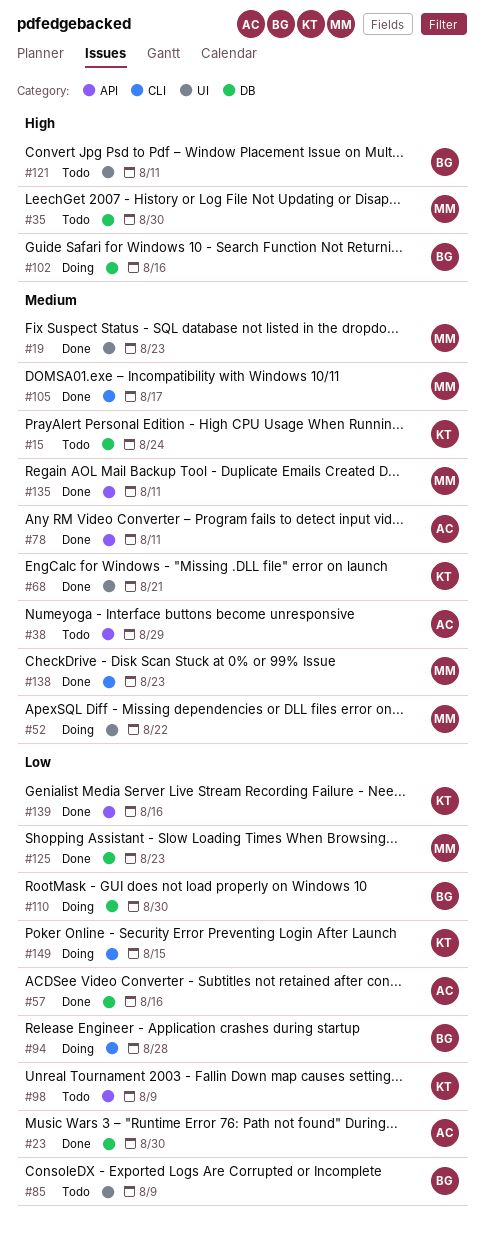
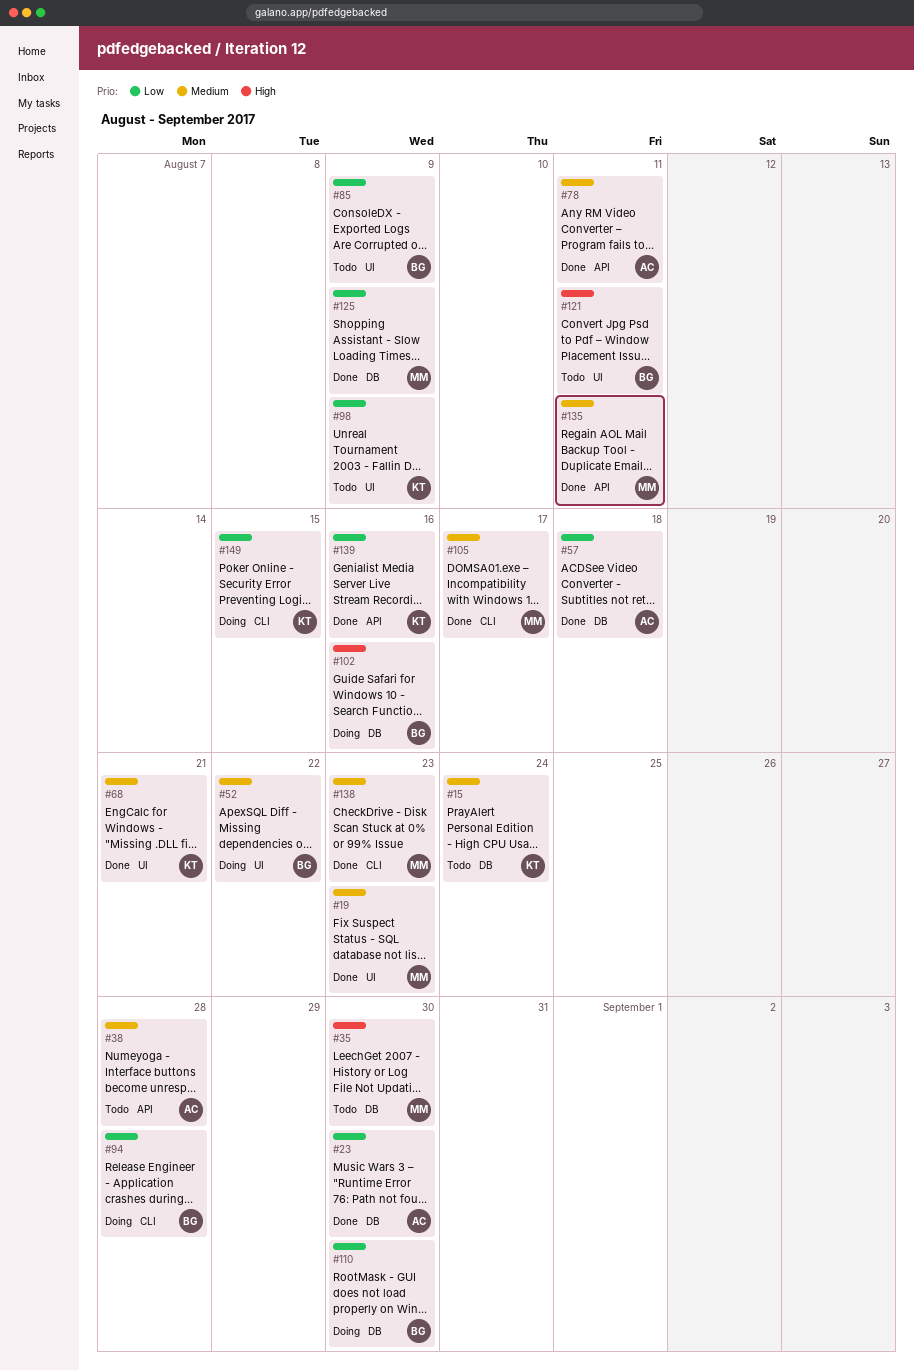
#38, due: Aug 29 -> Aug 28
#52, owner: MM -> BG
#57, due: Aug 16 -> Aug 18
#98, label: API -> UI
#125, due: Aug 23 -> Aug 9

